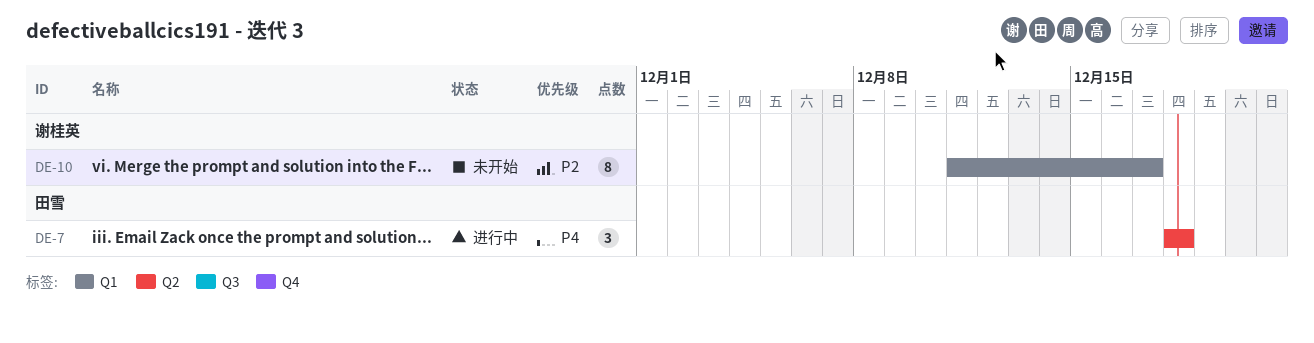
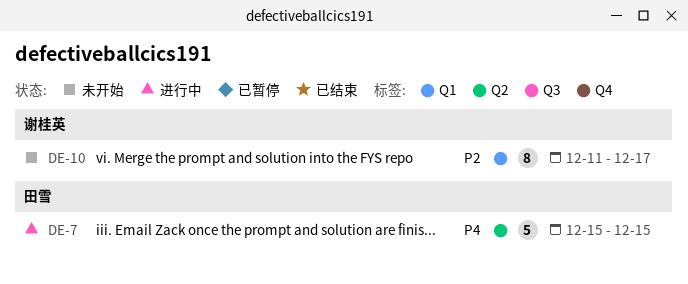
DE-7, estimate: 3 -> 5
DE-7, start: Dec 18 -> Dec 15
DE-7, due: Dec 18 -> Dec 15

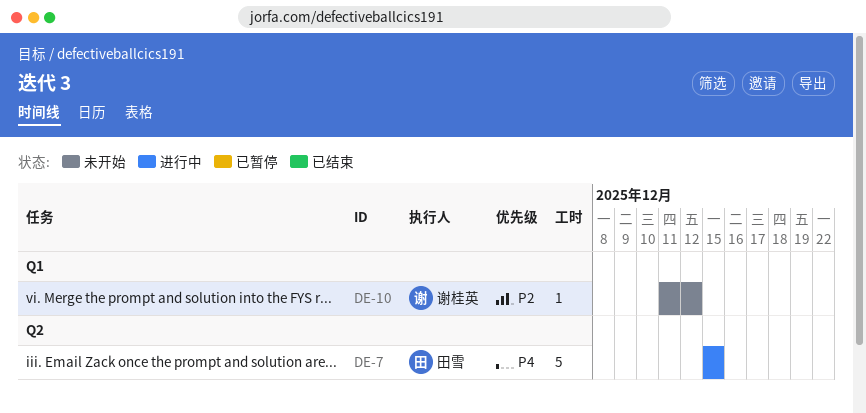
DE-10, estimate: 8 -> 1
DE-10, due: Dec 17 -> Dec 12

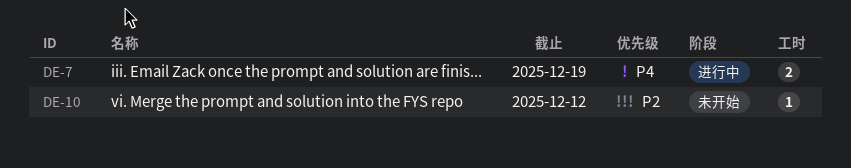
DE-7, estimate: 5 -> 2
DE-7, due: Dec 15 -> Dec 19

